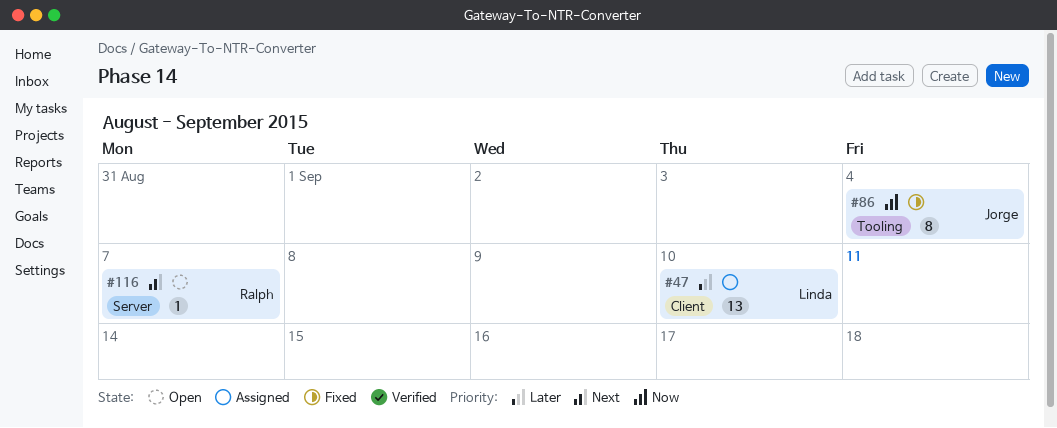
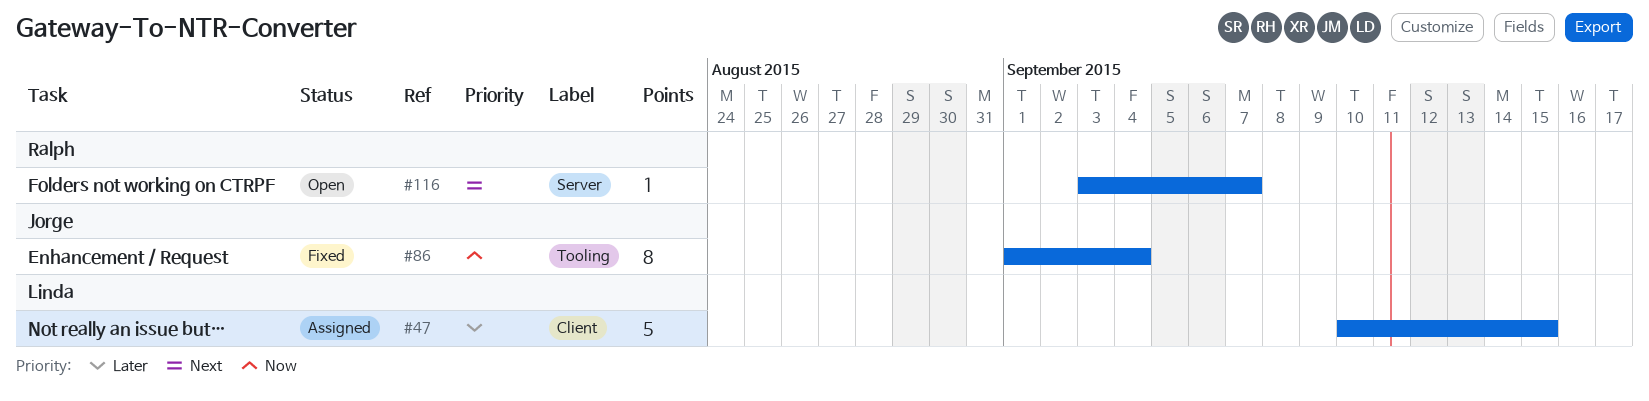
#47, estimate: 13 -> 5
#47, due: Sep 10 -> Sep 15

